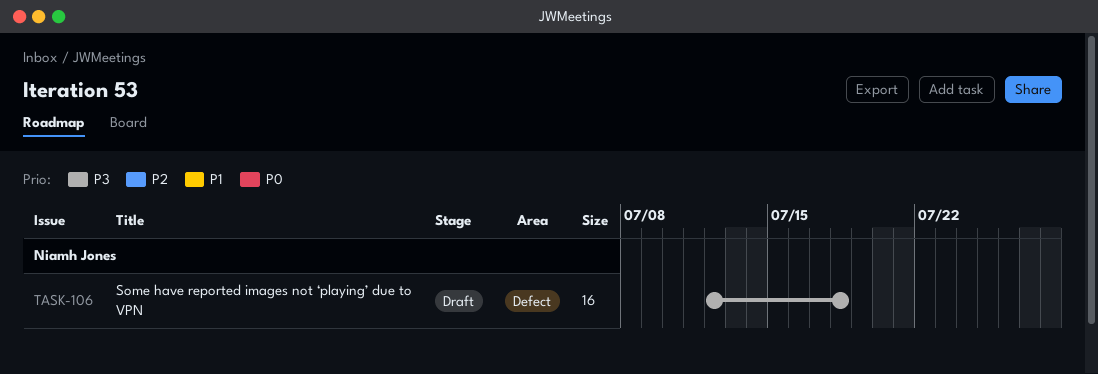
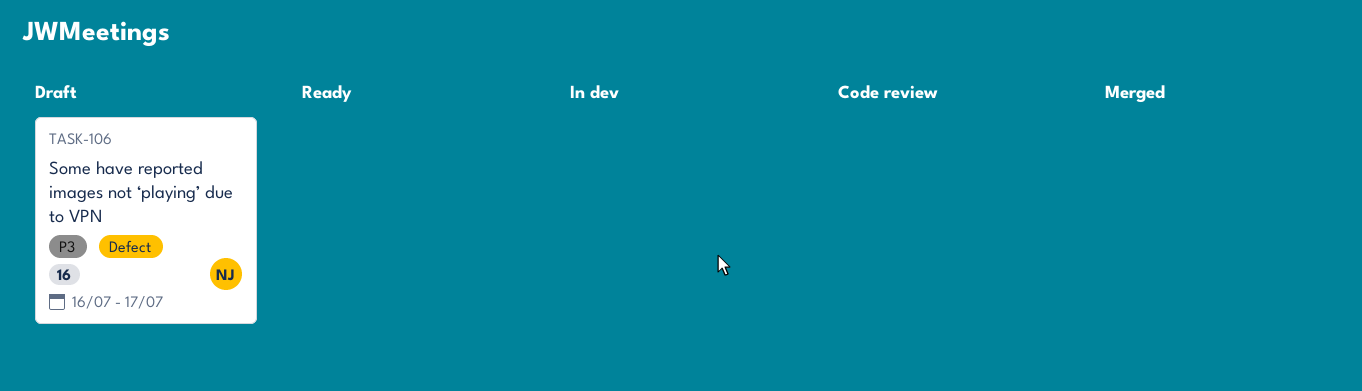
TASK-106, start: Jul 12 -> Jul 16
TASK-106, due: Jul 18 -> Jul 17

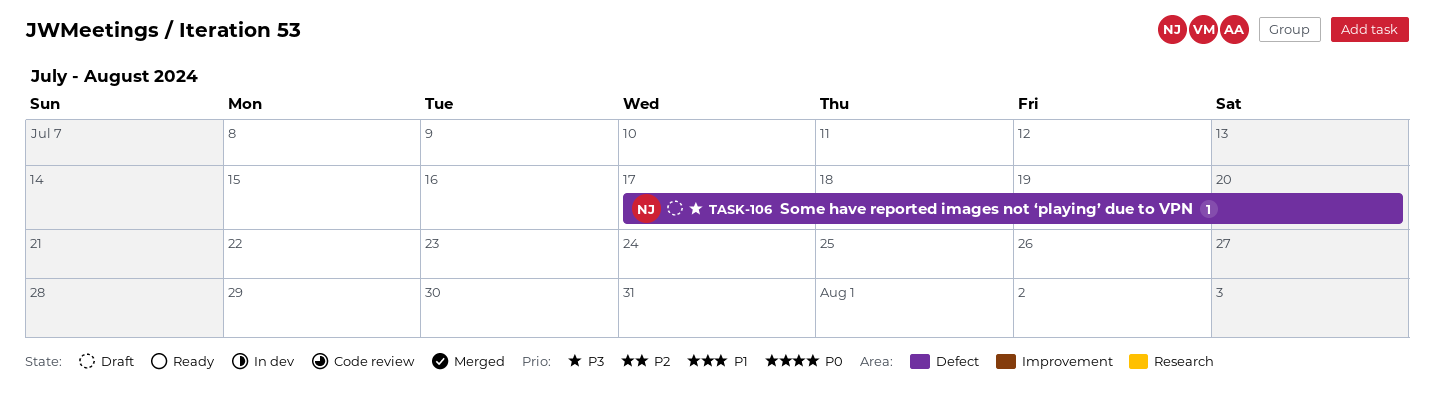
TASK-106, estimate: 16 -> 1
TASK-106, start: Jul 16 -> Jul 17
TASK-106, due: Jul 17 -> Jul 20

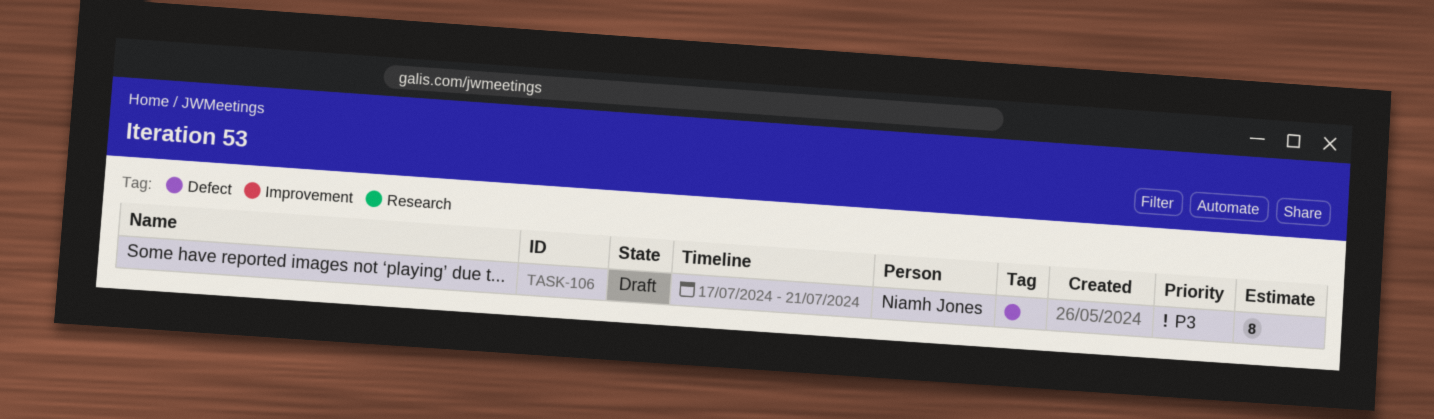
TASK-106, estimate: 1 -> 8
TASK-106, due: Jul 20 -> Jul 21

